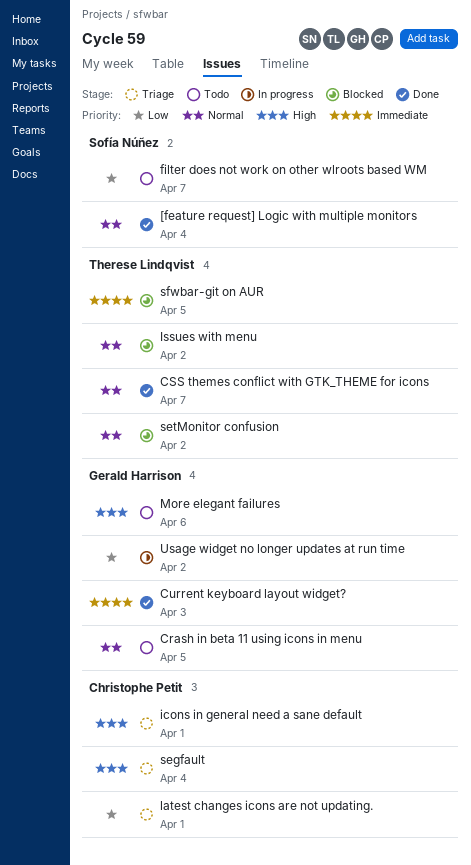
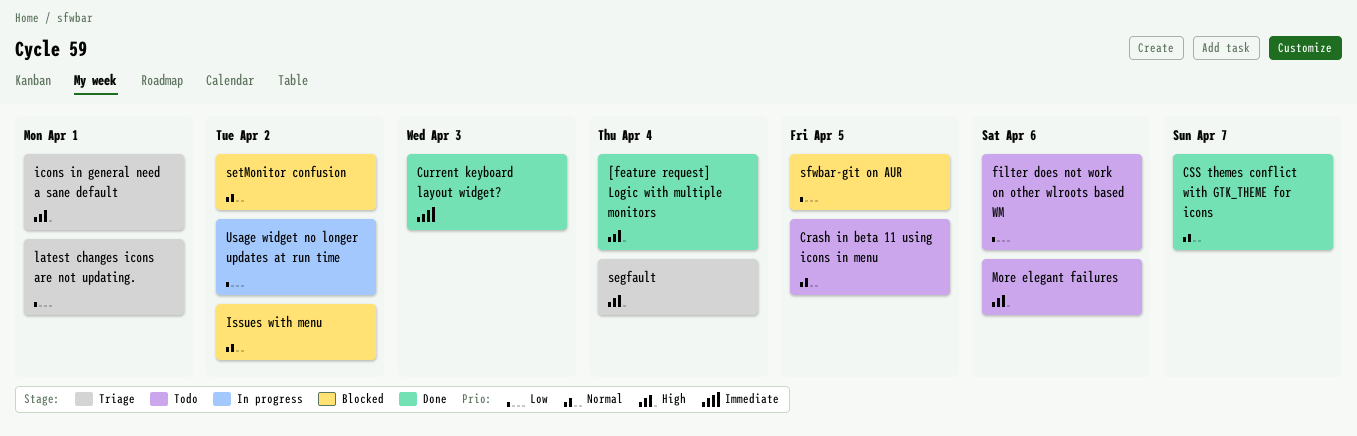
[feature request] Logic with multiple monitors, priority: Normal -> High
filter does not work on other wlroots based WM, due: Apr 7 -> Apr 6
sfwbar-git on AUR, priority: Immediate -> Low

